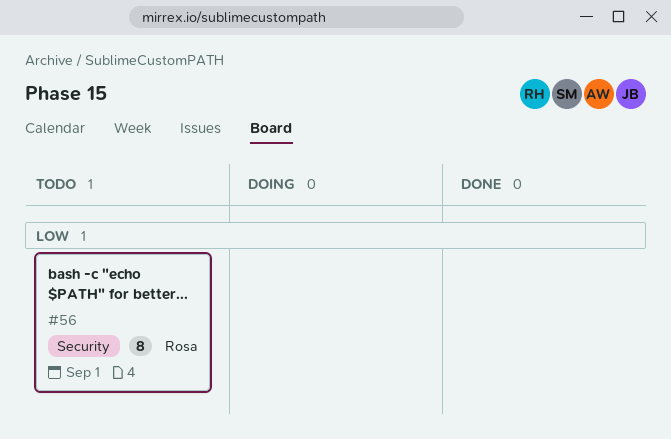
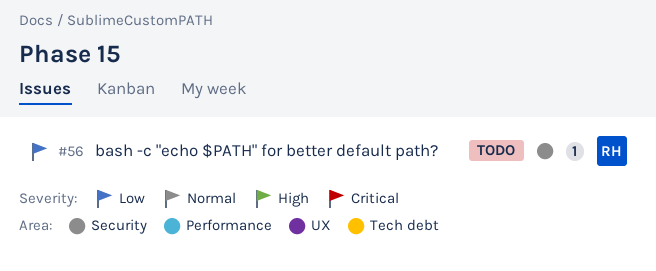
#56, estimate: 8 -> 1

